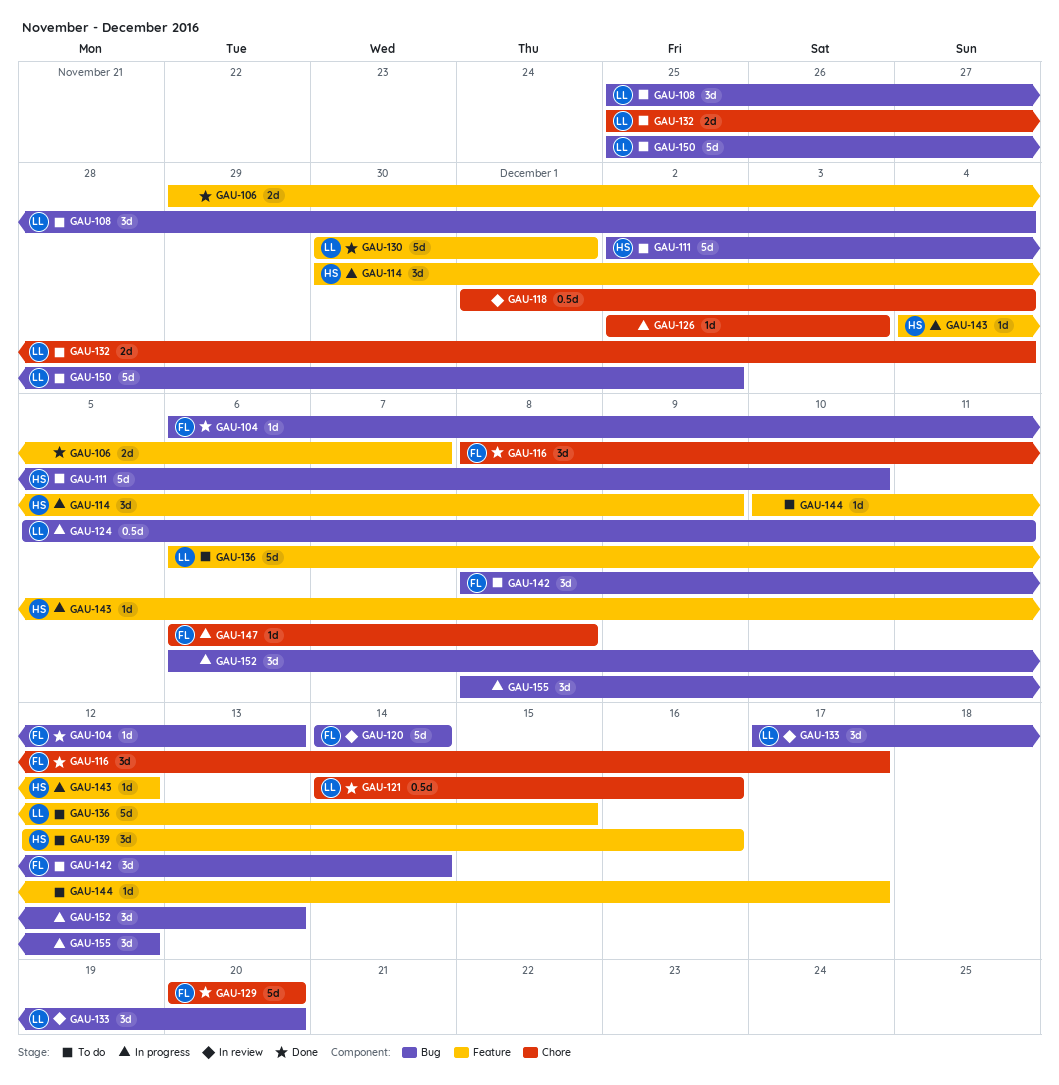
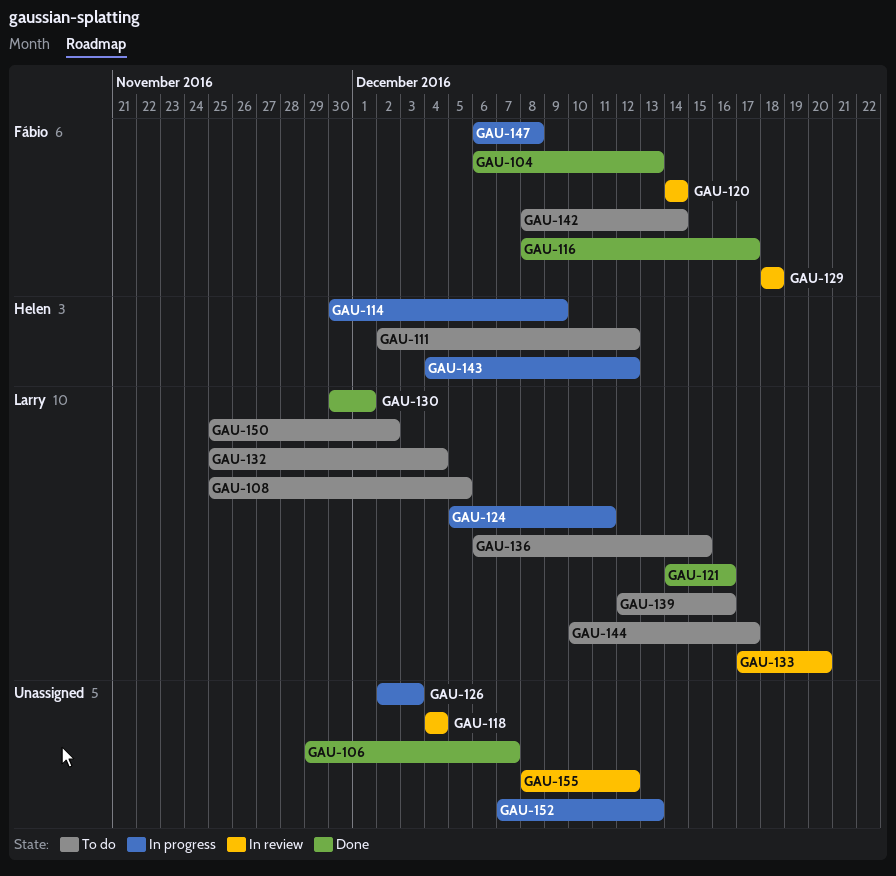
GAU-108, due: Dec 4 -> Dec 5
GAU-111, due: Dec 10 -> Dec 12
GAU-118, start: Dec 1 -> Dec 4
GAU-129, status: Done -> In review
GAU-129, start: Dec 20 -> Dec 18
GAU-129, due: Dec 20 -> Dec 18
GAU-139, owner: Helen -> Larry
GAU-144, owner: none -> Larry
GAU-152, start: Dec 6 -> Dec 7
GAU-155, status: In progress -> In review

